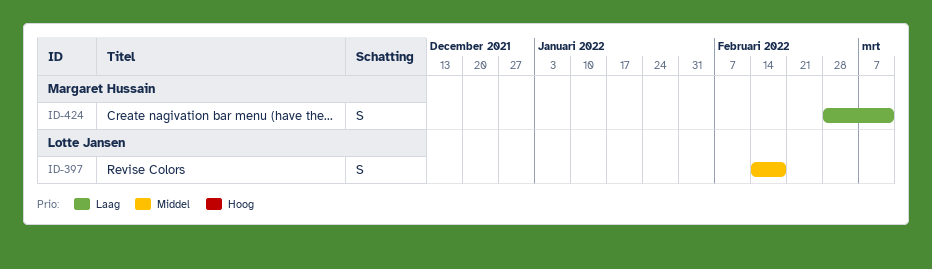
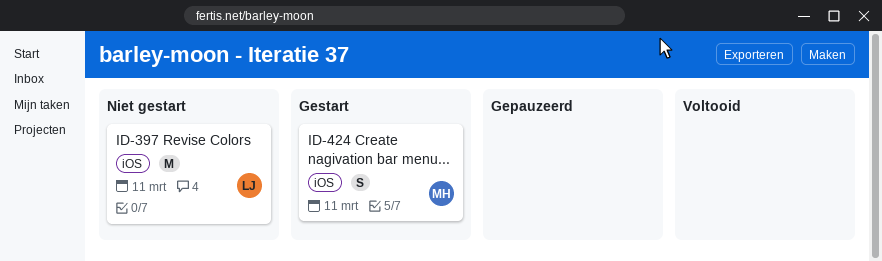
ID-397, estimate: S -> M
ID-397, due: Feb 18 -> Mar 11

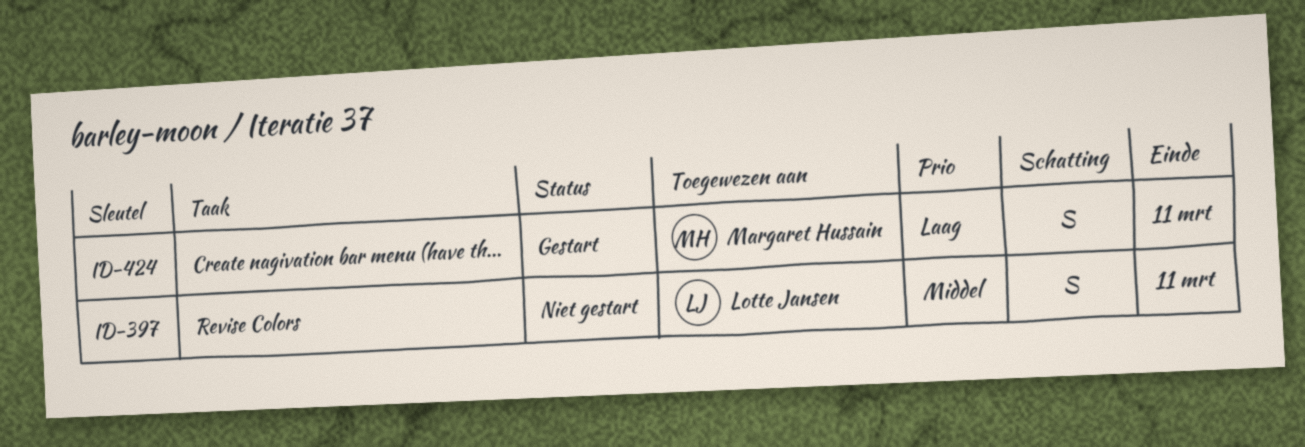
ID-397, estimate: M -> S

